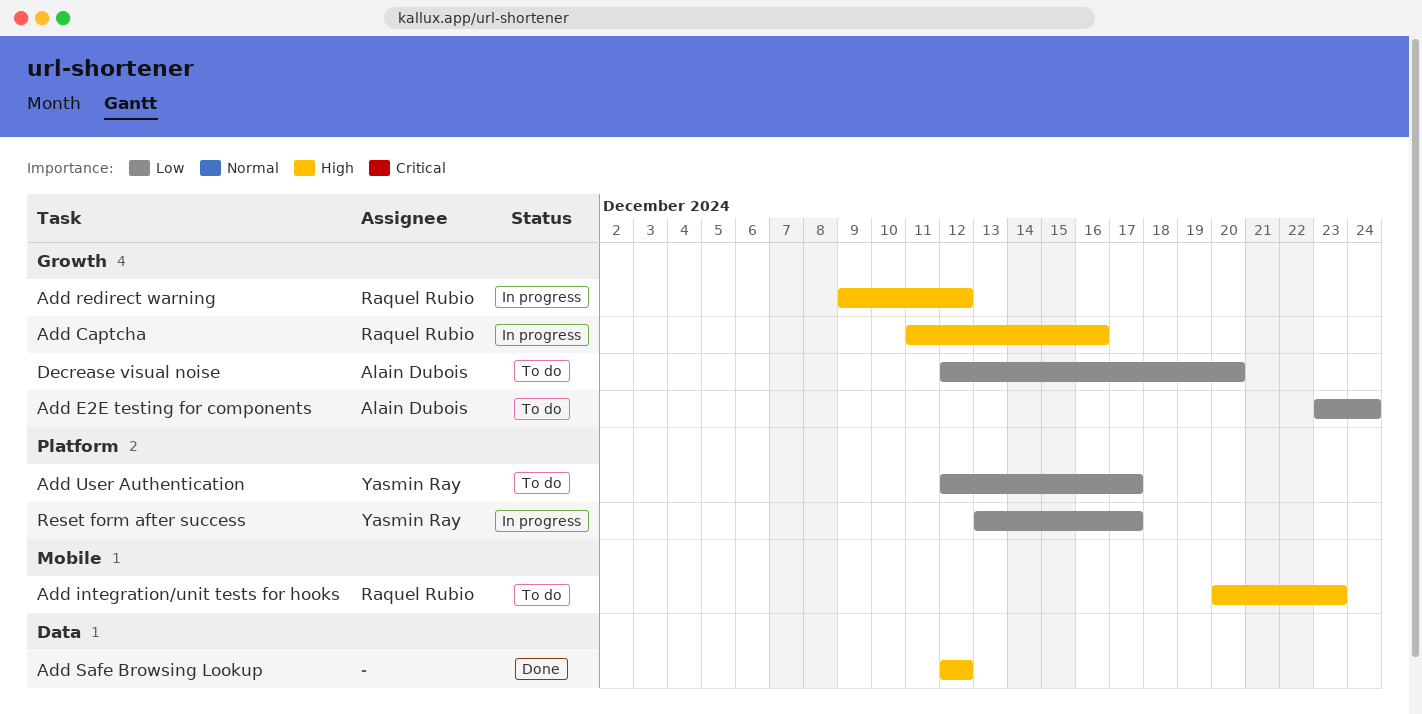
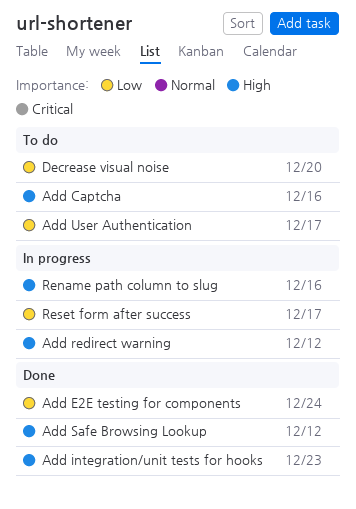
Add Captcha, status: In progress -> To do
Add E2E testing for components, status: To do -> Done
Add integration/unit tests for hooks, status: To do -> Done
Rename path column to slug: none -> present

